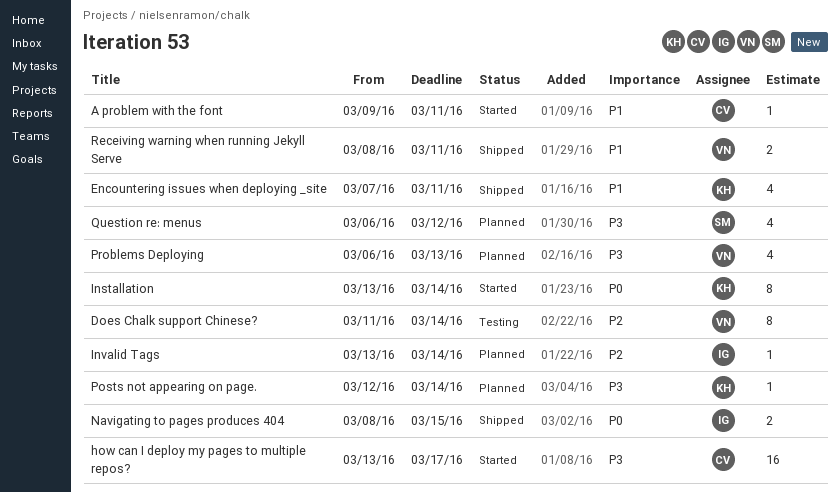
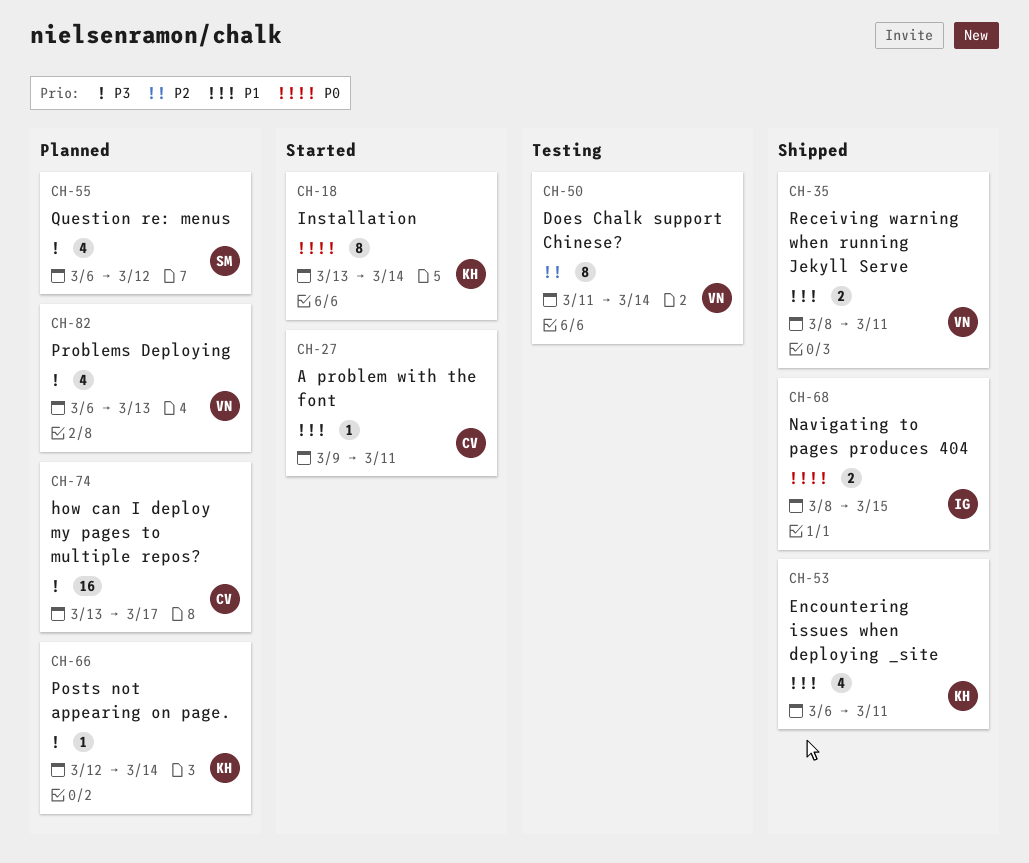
Encountering issues when deploying _site, start: Mar 7 -> Mar 6
how can I deploy my pages to multiple repos?, status: Started -> Planned
Invalid Tags: present -> none

